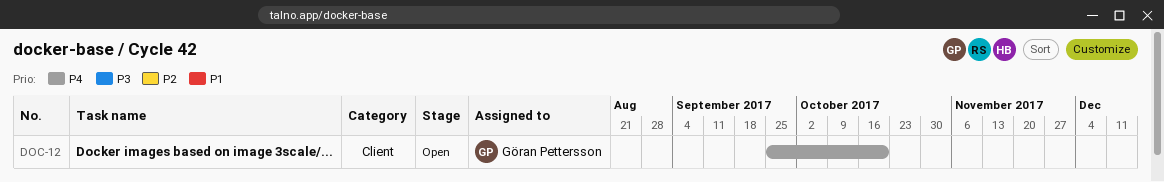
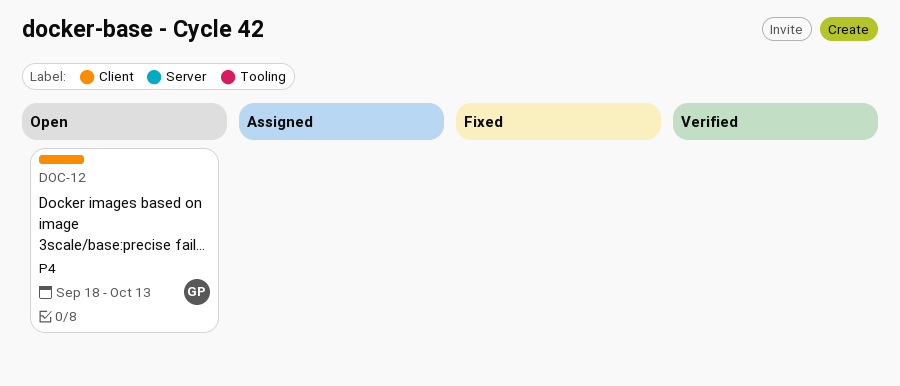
DOC-12, start: Sep 25 -> Sep 18
DOC-12, due: Oct 20 -> Oct 13

